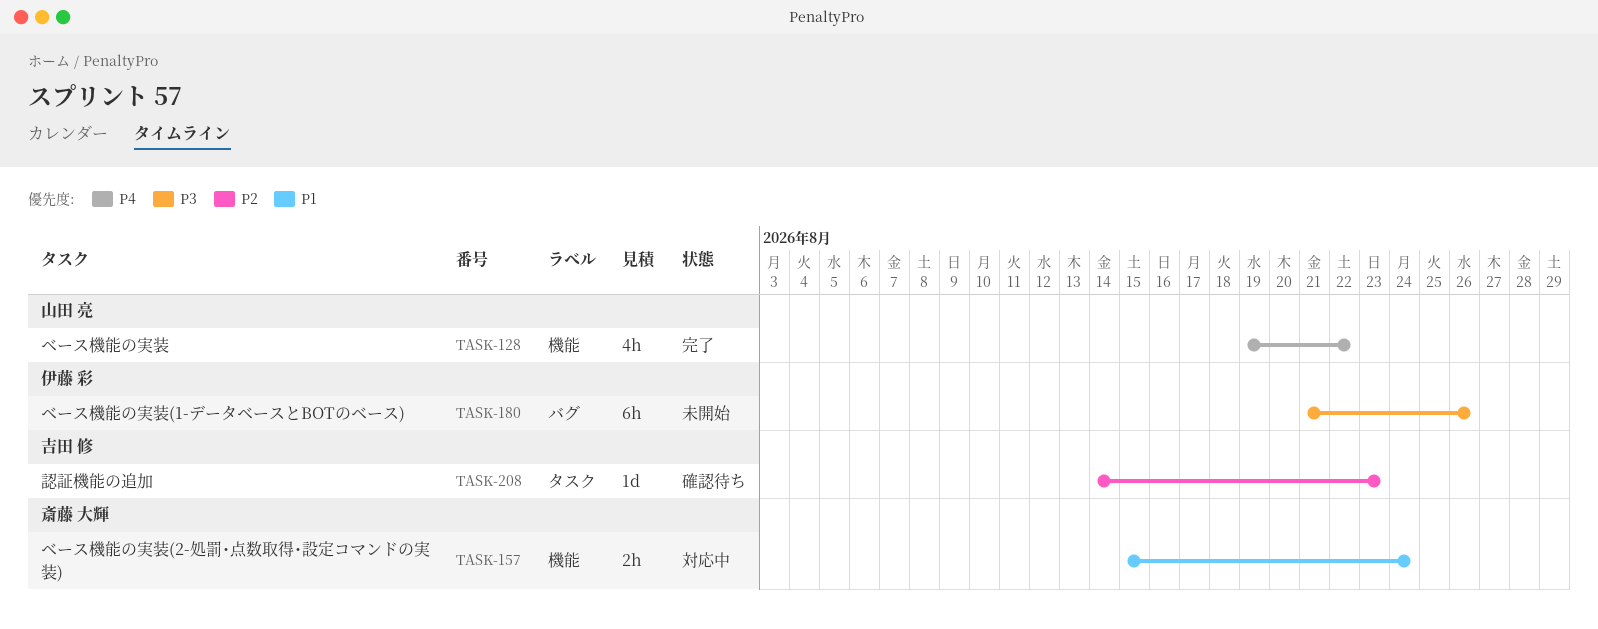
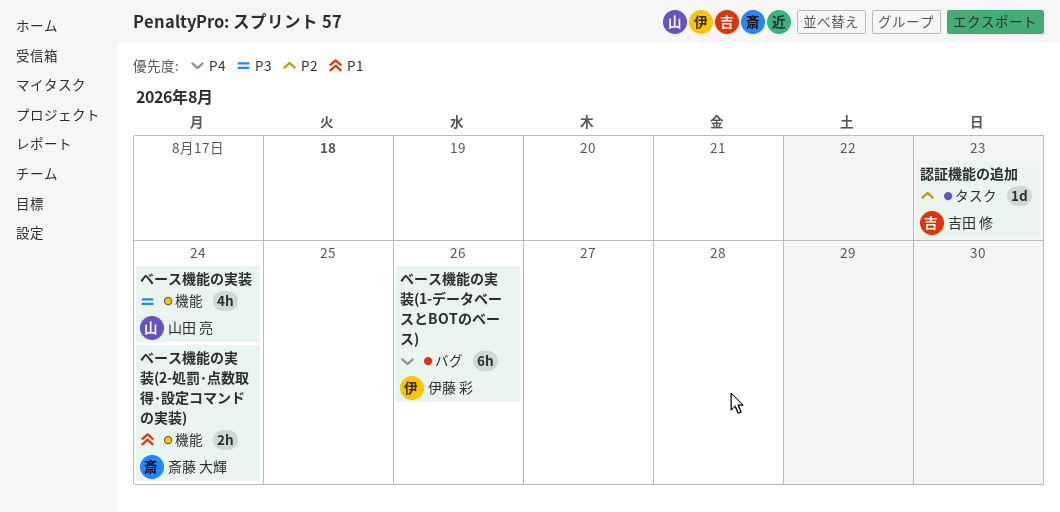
ベース機能の実装, priority: P4 -> P3
ベース機能の実装, due: Aug 22 -> Aug 24
ベース機能の実装(1-データベースとBOTのベース), priority: P3 -> P4

